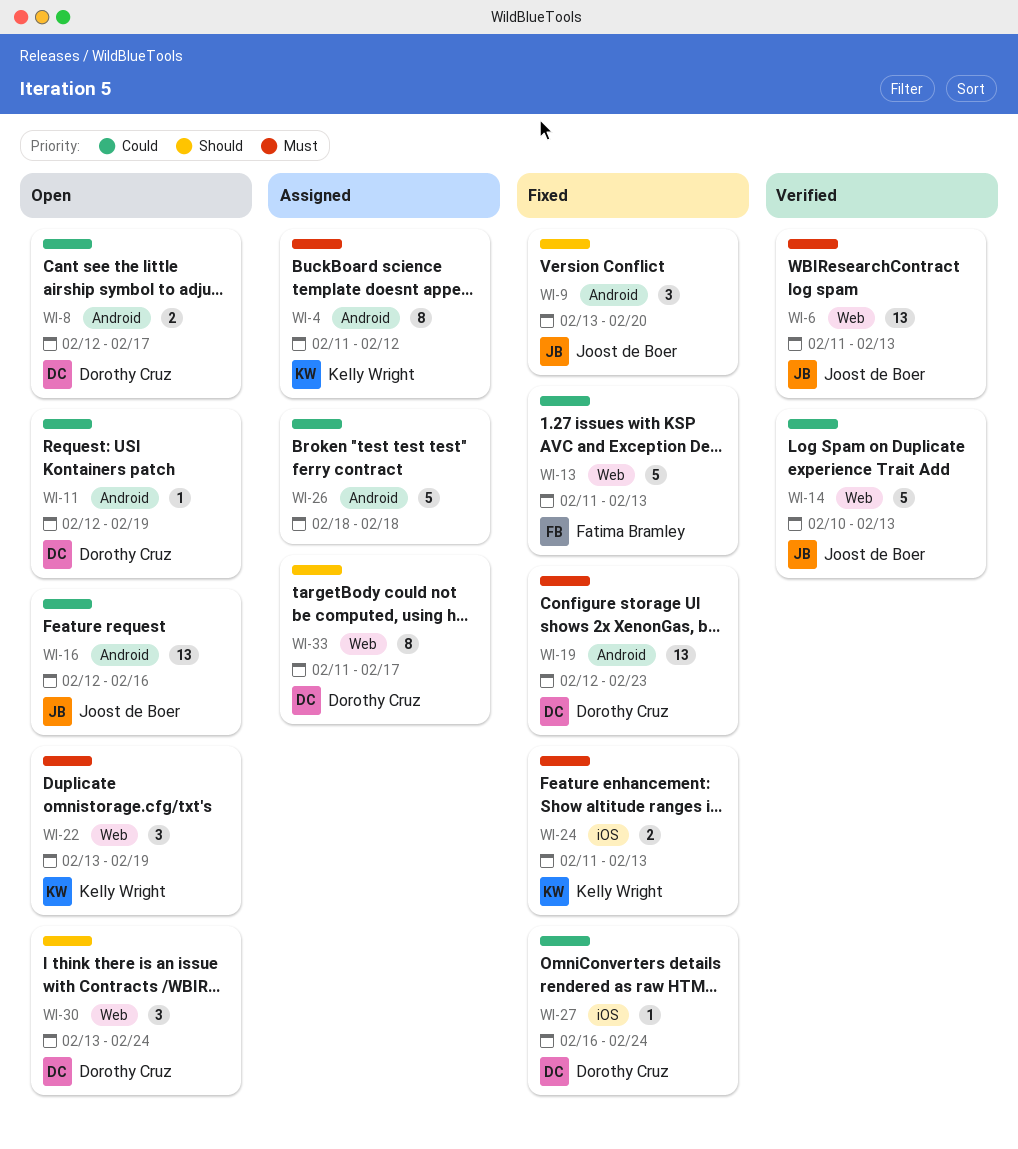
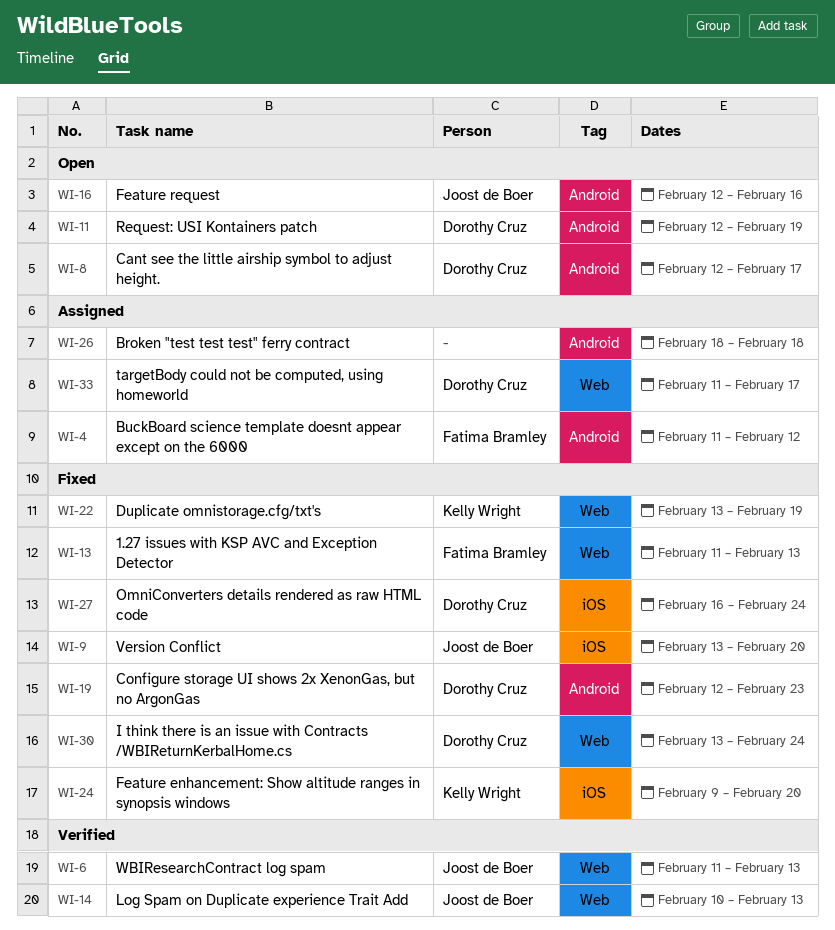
WI-4, owner: Kelly Wright -> Fatima Bramley
WI-9, label: Android -> iOS
WI-22, status: Open -> Fixed
WI-24, start: Feb 11 -> Feb 9
WI-24, due: Feb 13 -> Feb 20
WI-30, status: Open -> Fixed

